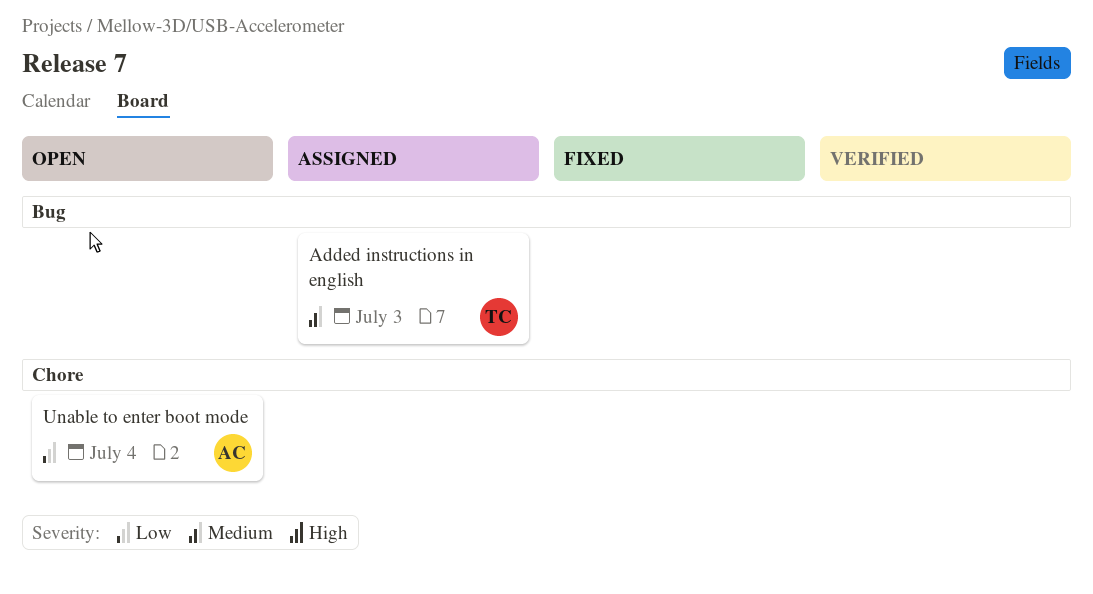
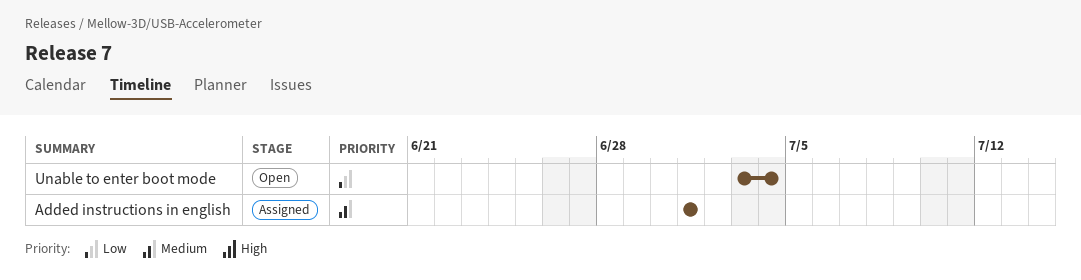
Added instructions in english, due: Jul 3 -> Jul 1

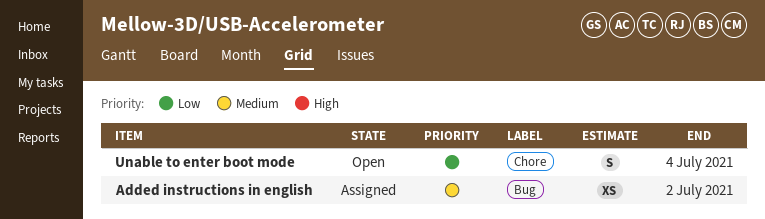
Added instructions in english, due: Jul 1 -> Jul 2

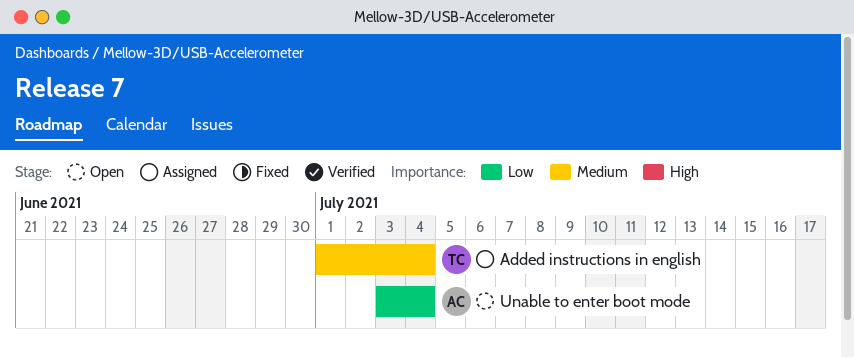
Added instructions in english, due: Jul 2 -> Jul 4

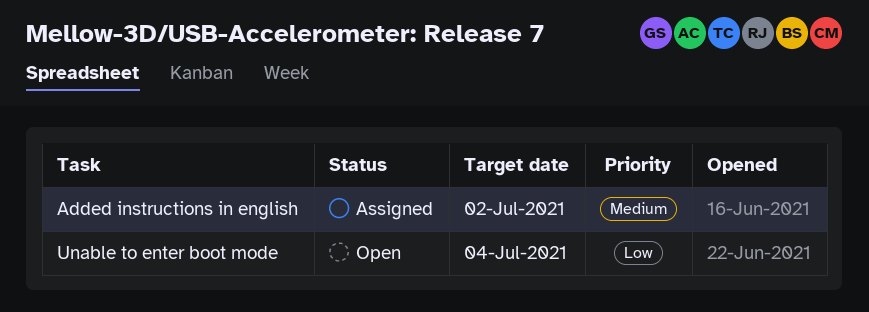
Added instructions in english, due: Jul 4 -> Jul 2

